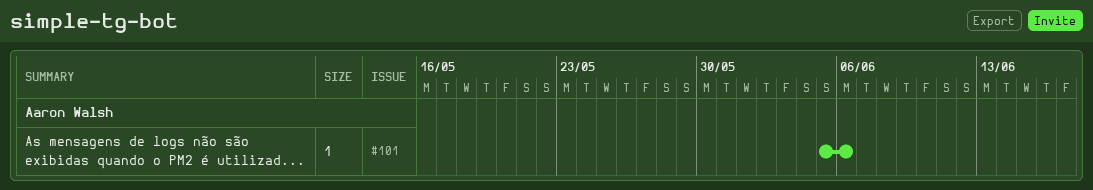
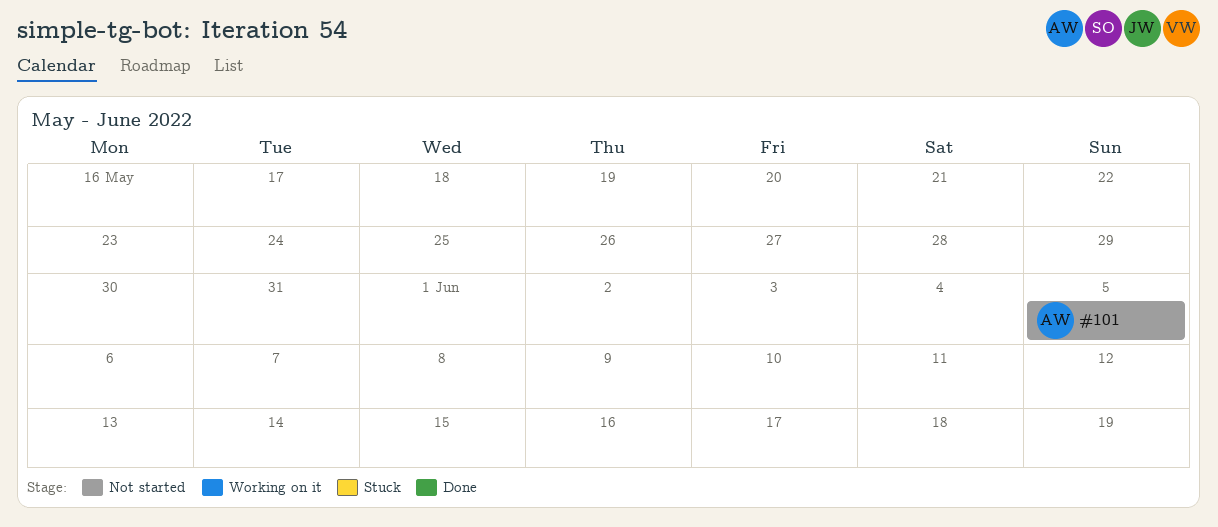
#101, due: Jun 6 -> Jun 5

